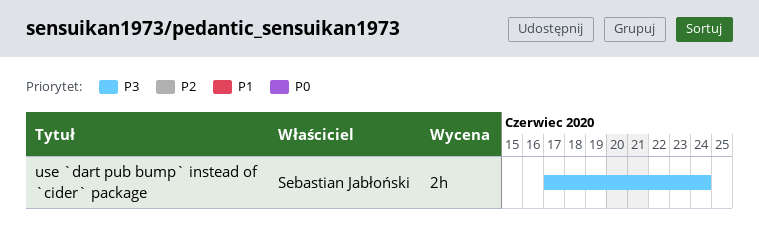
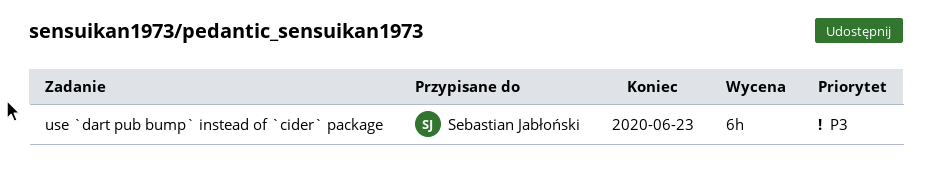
use `dart pub bump` instead of `cider` package, estimate: 2h -> 6h
use `dart pub bump` instead of `cider` package, due: Jun 24 -> Jun 23

